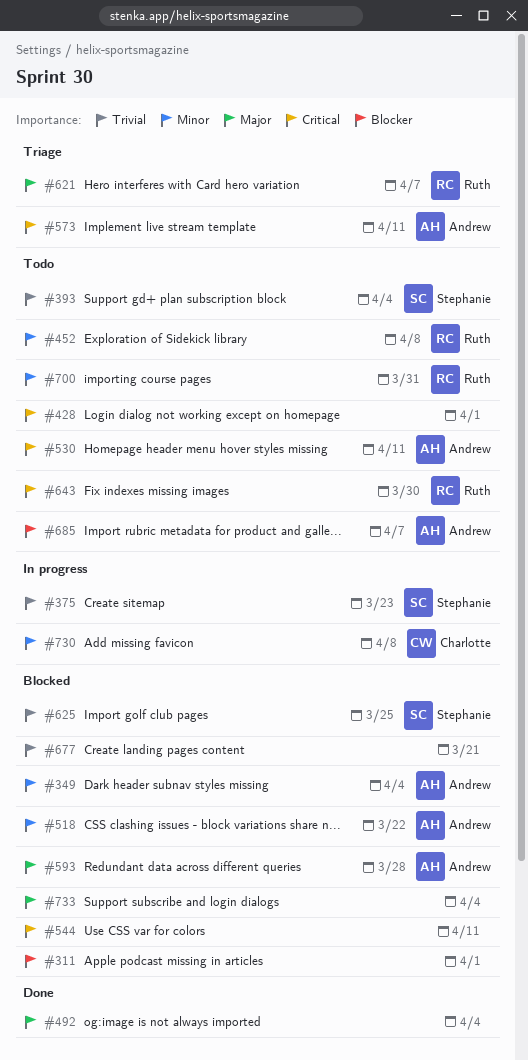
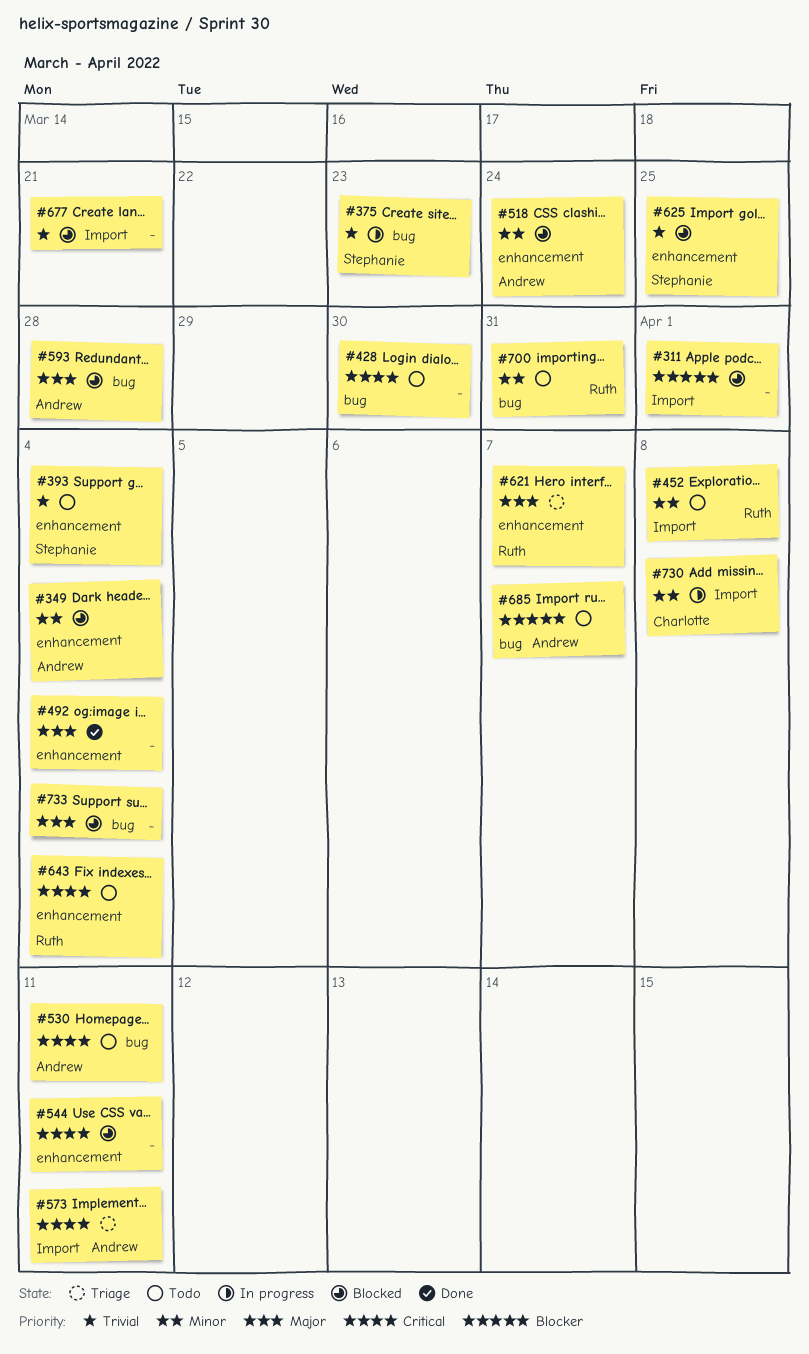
#428, due: Apr 1 -> Mar 30
#518, due: Mar 22 -> Mar 24
#643, due: Mar 30 -> Apr 4

